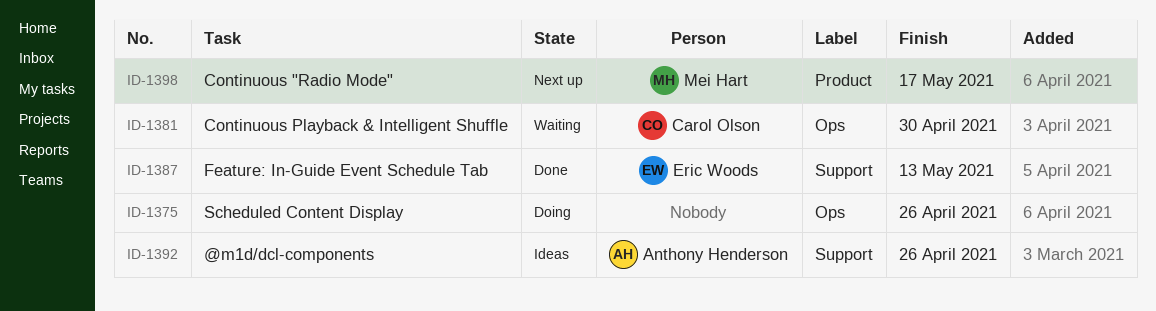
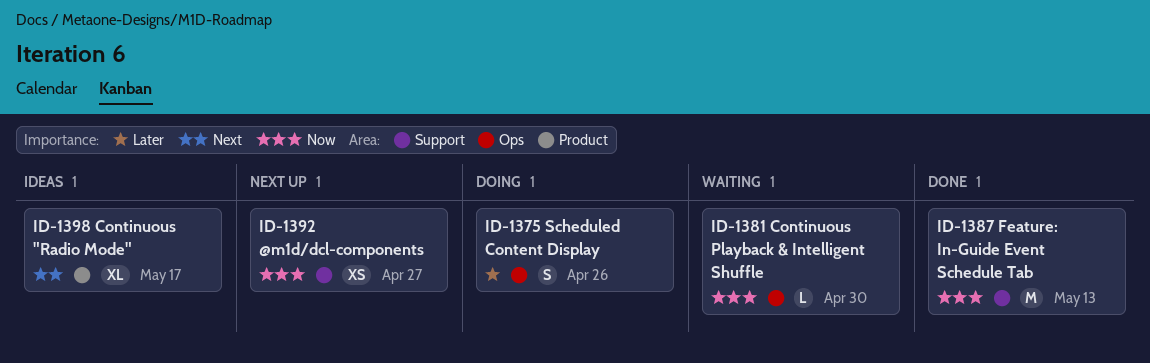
ID-1392, status: Ideas -> Next up
ID-1392, due: Apr 26 -> Apr 27
ID-1398, status: Next up -> Ideas

